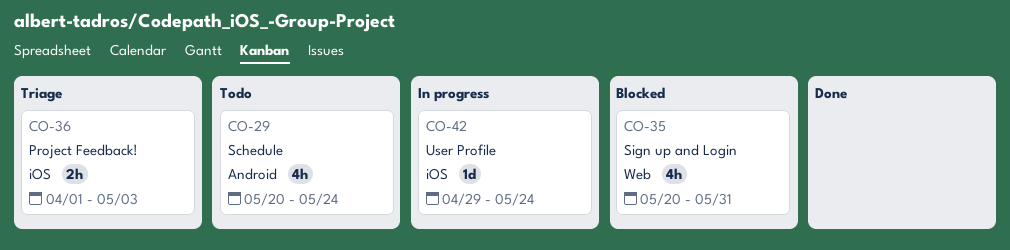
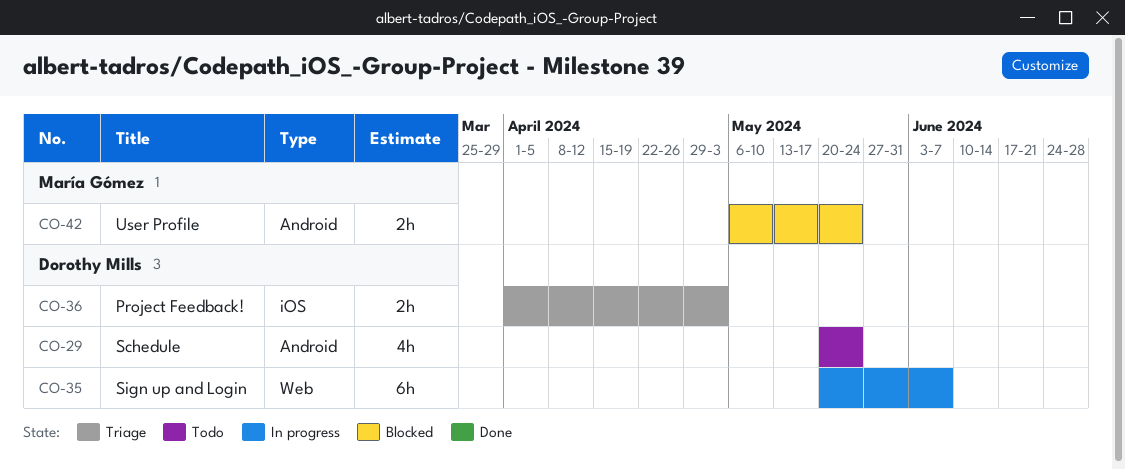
CO-35, status: Blocked -> In progress
CO-35, estimate: 4h -> 6h
CO-35, due: May 31 -> Jun 7
CO-42, status: In progress -> Blocked
CO-42, label: iOS -> Android
CO-42, estimate: 1d -> 2h
CO-42, start: Apr 29 -> May 6

